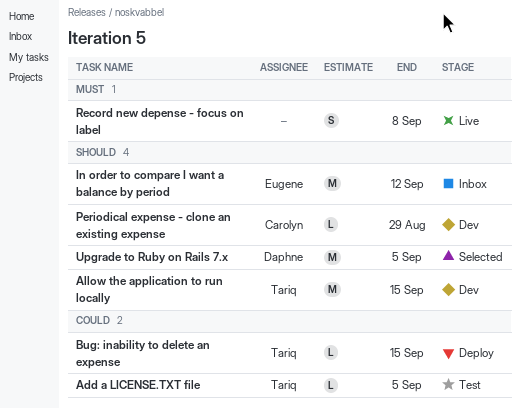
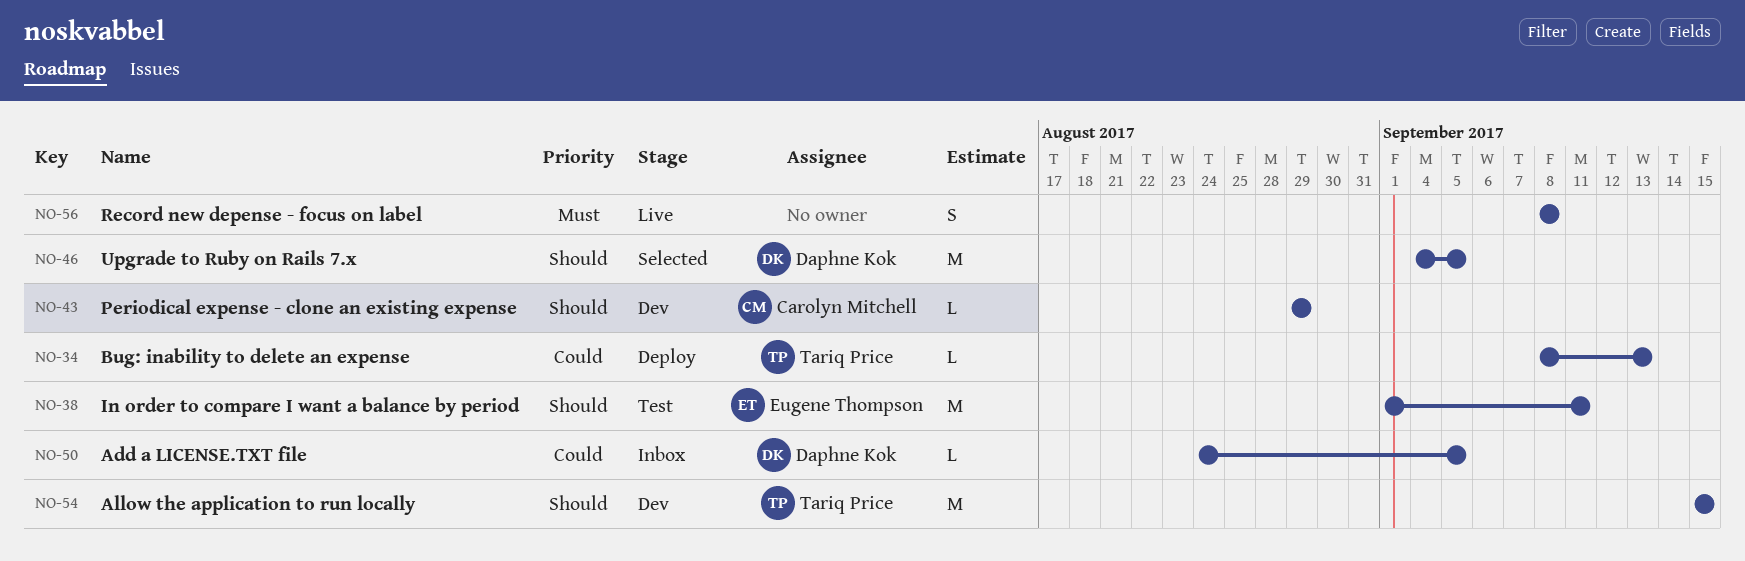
Add a LICENSE.TXT file, status: Test -> Inbox
Add a LICENSE.TXT file, owner: Tariq Price -> Daphne Kok
Bug: inability to delete an expense, due: Sep 15 -> Sep 13
In order to compare I want a balance by period, status: Inbox -> Test
In order to compare I want a balance by period, due: Sep 12 -> Sep 11

